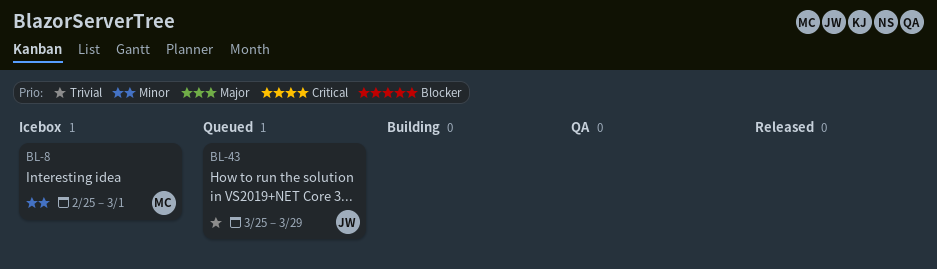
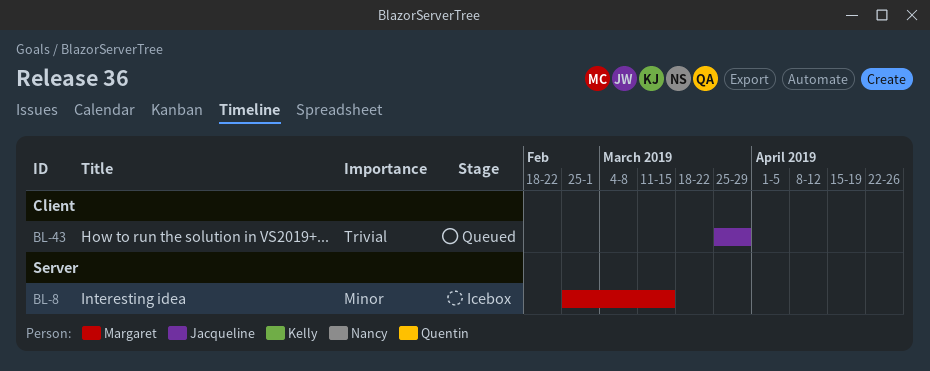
BL-8, due: Mar 1 -> Mar 15

